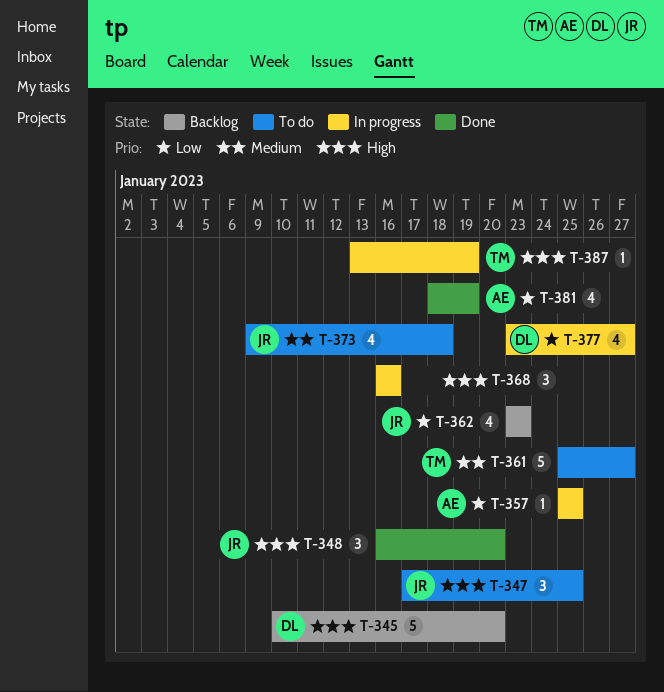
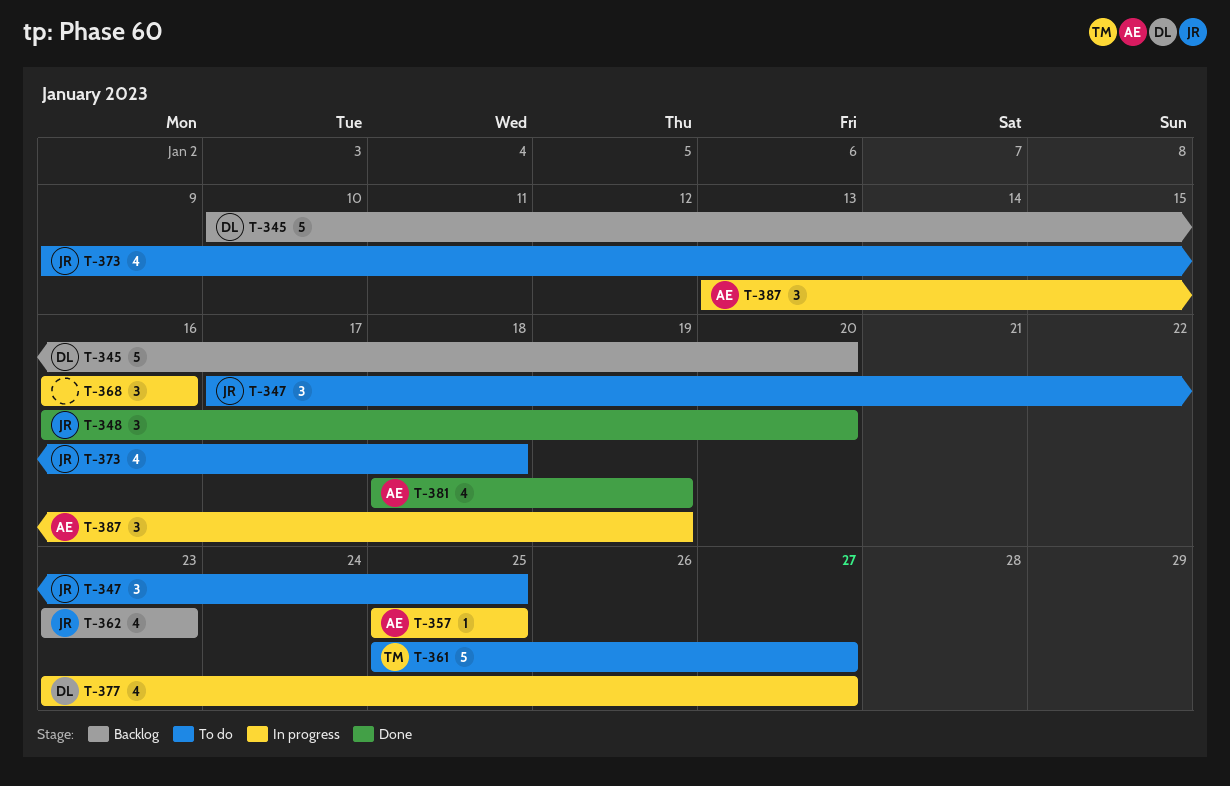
T-387, owner: TM -> AE
T-387, estimate: 1 -> 3

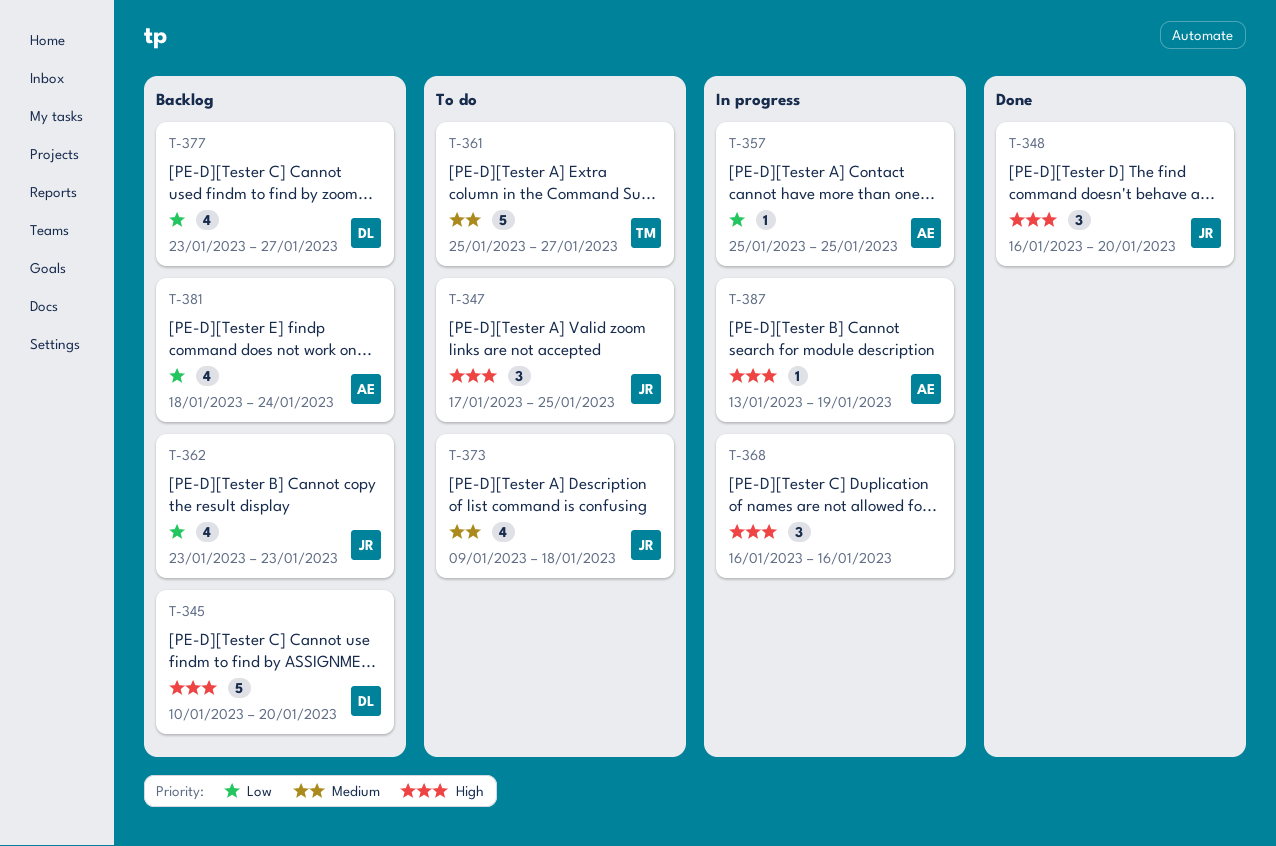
T-377, status: In progress -> Backlog
T-381, status: Done -> Backlog
T-381, due: Jan 19 -> Jan 24
T-387, estimate: 3 -> 1

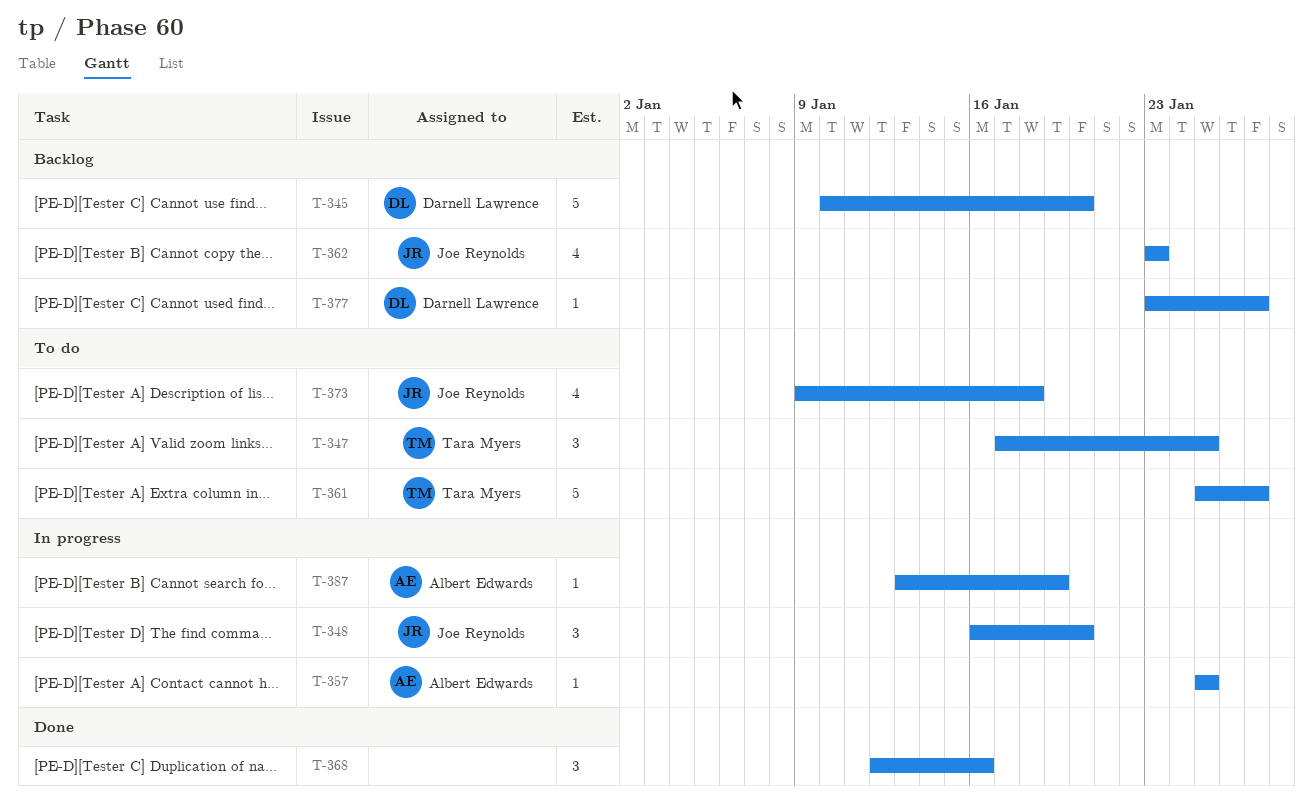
T-347, owner: Joe Reynolds -> Tara Myers
T-348, status: Done -> In progress
T-368, status: In progress -> Done
T-368, start: Jan 16 -> Jan 12
T-377, estimate: 4 -> 1
T-381: present -> none

